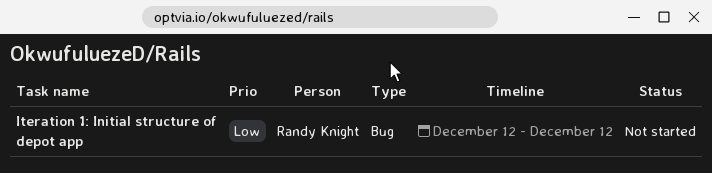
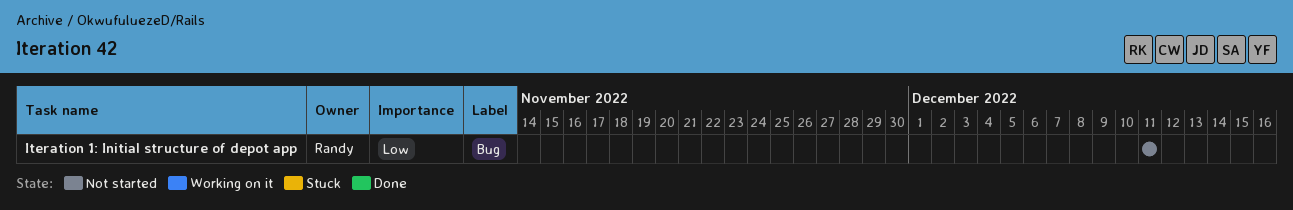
Iteration 1: Initial structure of depot app, start: Dec 12 -> Dec 11
Iteration 1: Initial structure of depot app, due: Dec 12 -> Dec 11

